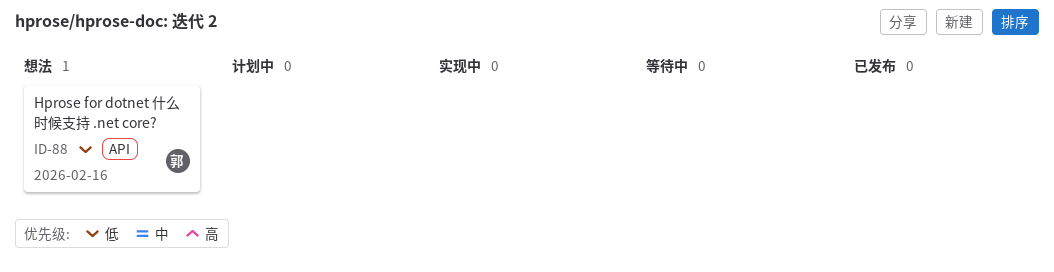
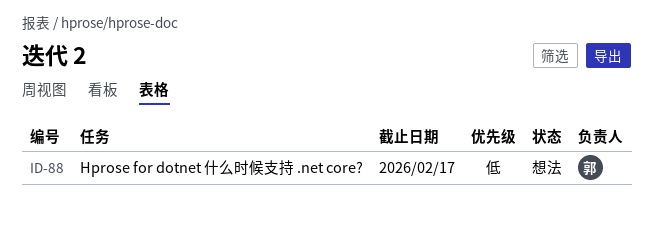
ID-88, due: Feb 16 -> Feb 17

